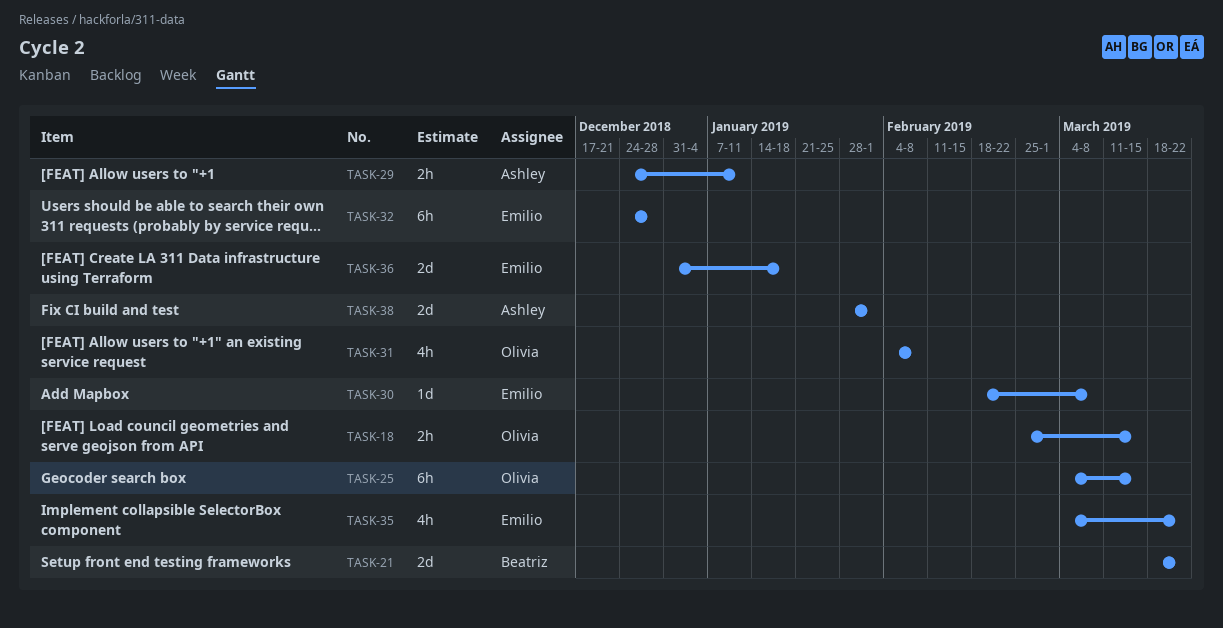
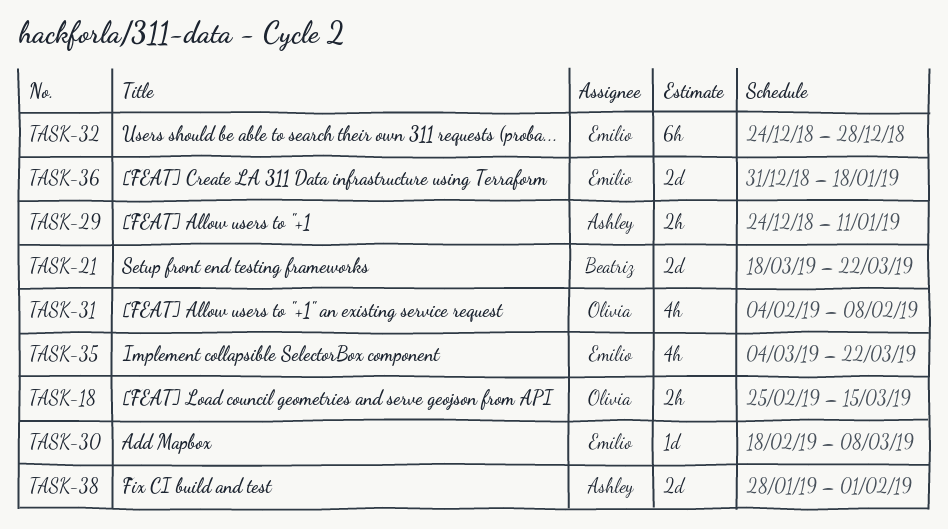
TASK-25: present -> none

